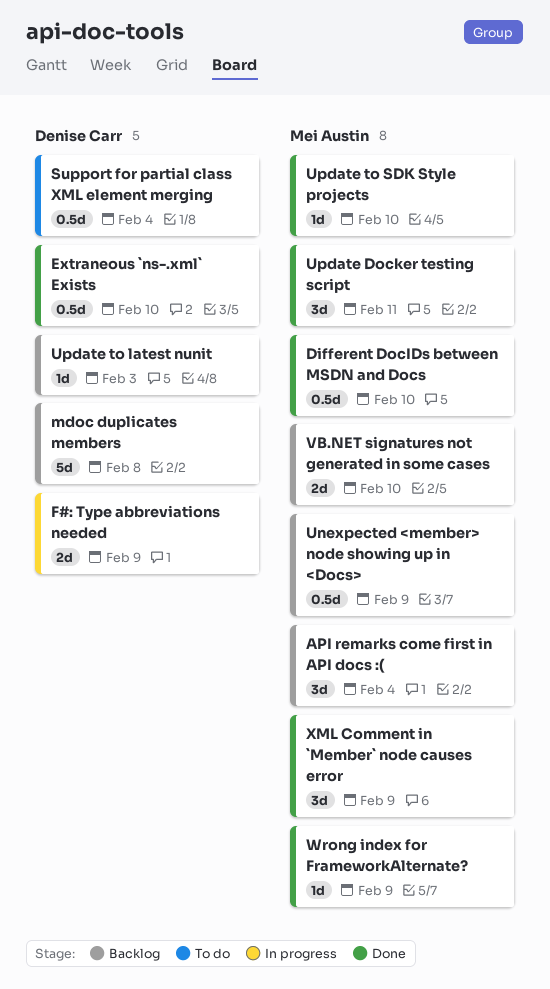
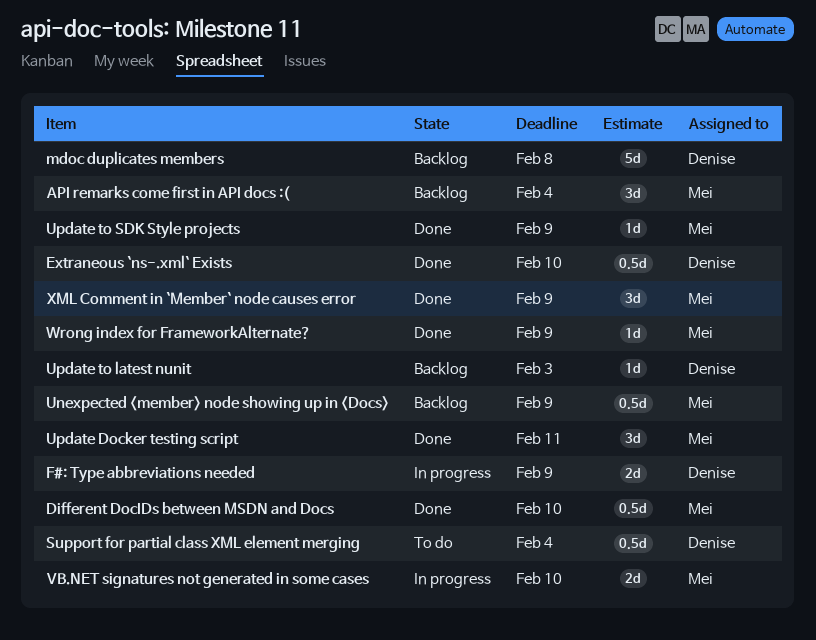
Update to SDK Style projects, due: Feb 10 -> Feb 9
VB.NET signatures not generated in some cases, status: Backlog -> In progress

